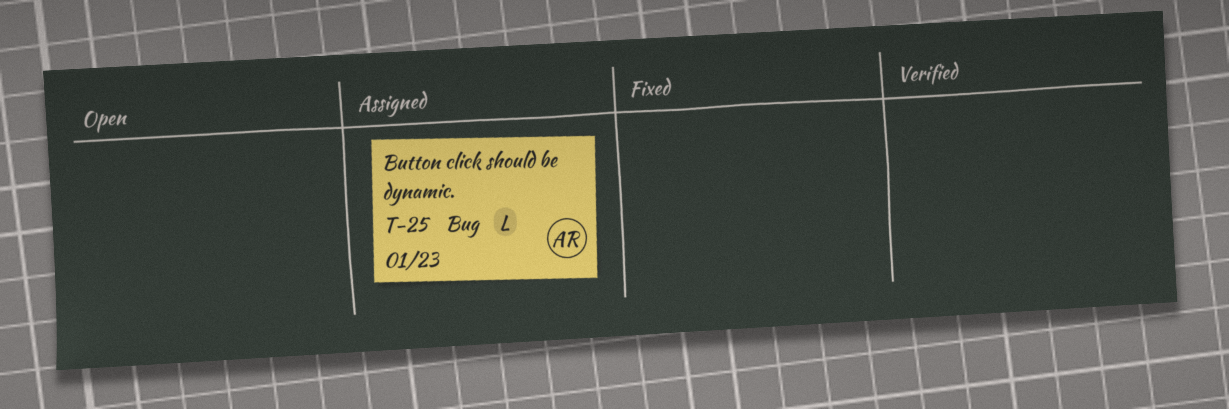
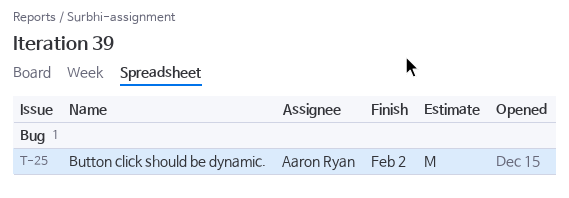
T-25, estimate: L -> M
T-25, due: Jan 23 -> Feb 2

